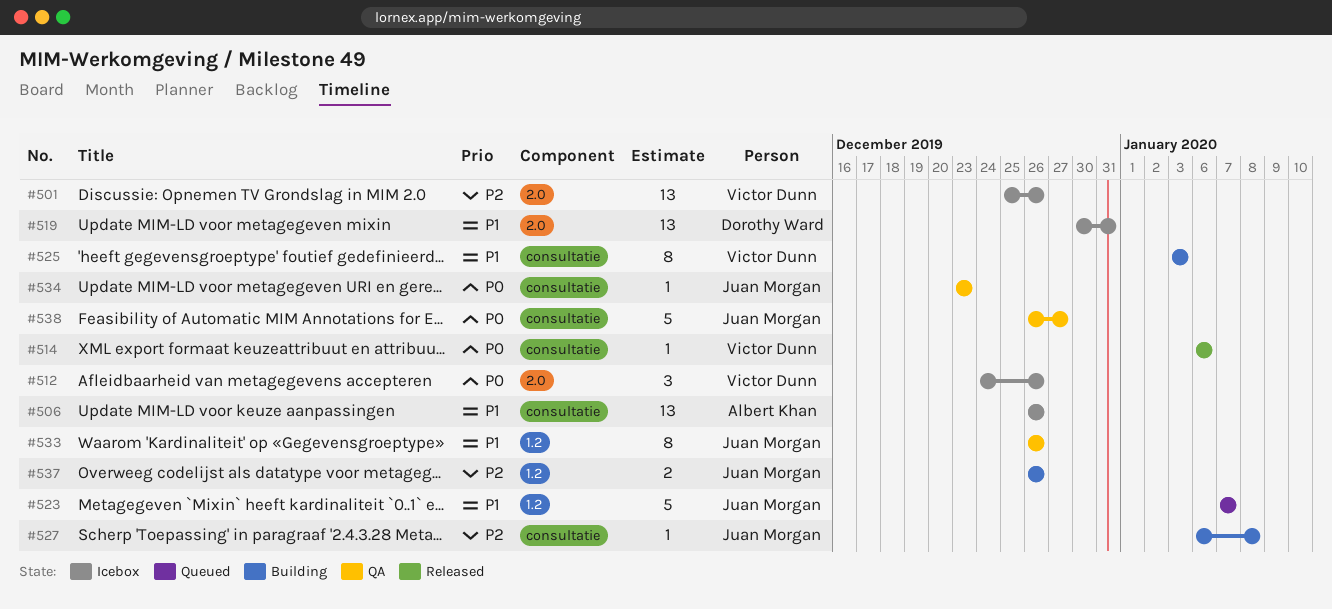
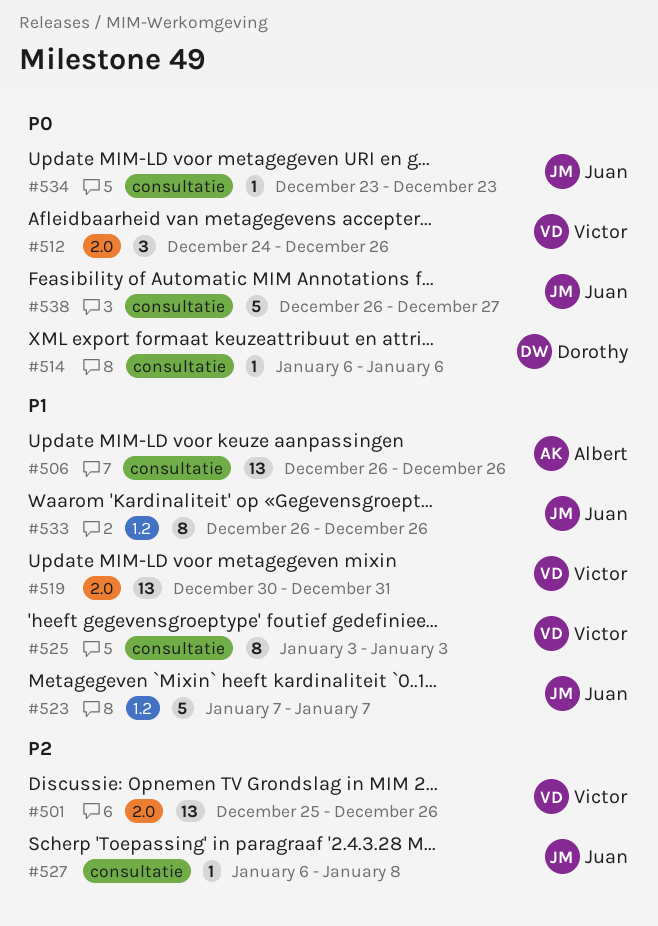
#514, owner: Victor Dunn -> Dorothy Ward
#519, owner: Dorothy Ward -> Victor Dunn
#537: present -> none

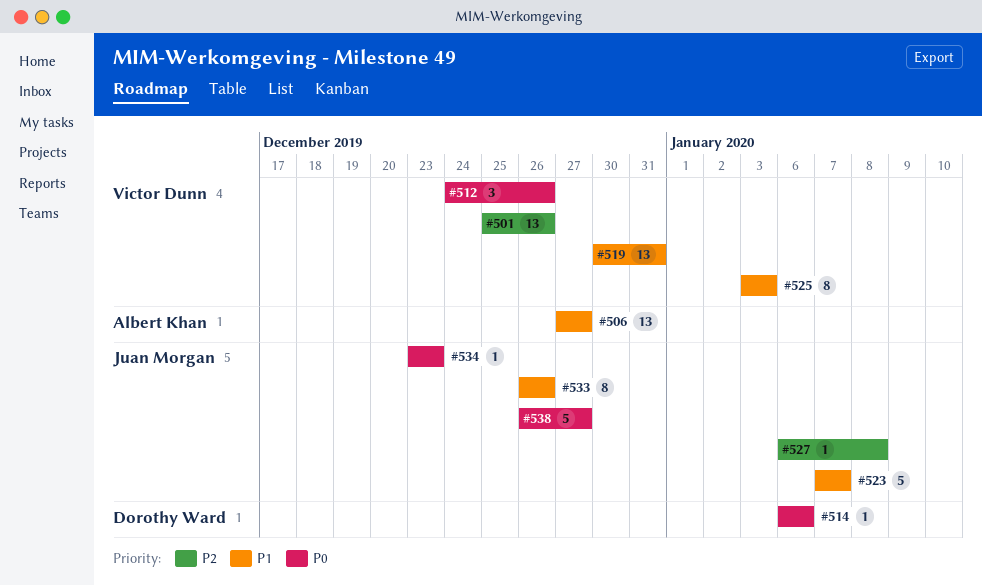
#506, start: Dec 26 -> Dec 27
#506, due: Dec 26 -> Dec 27

